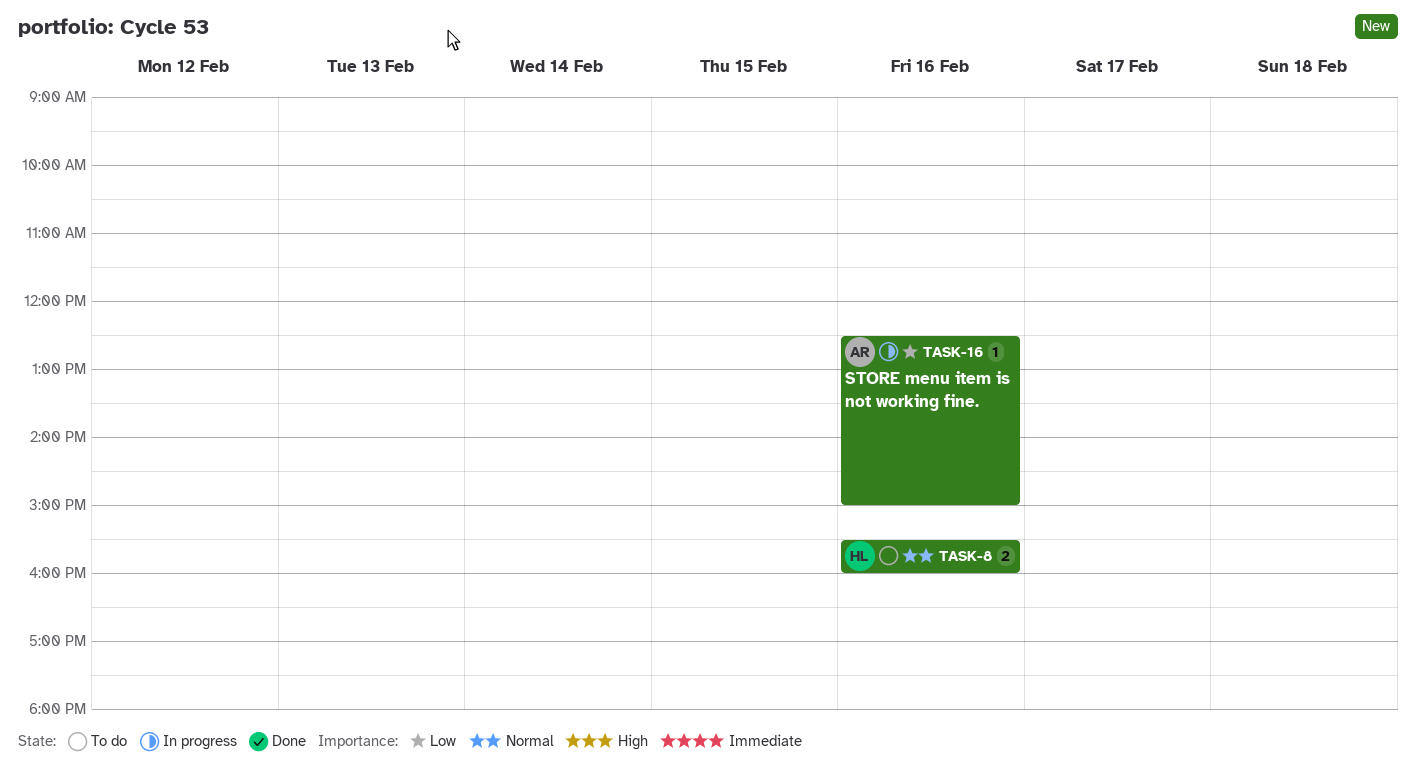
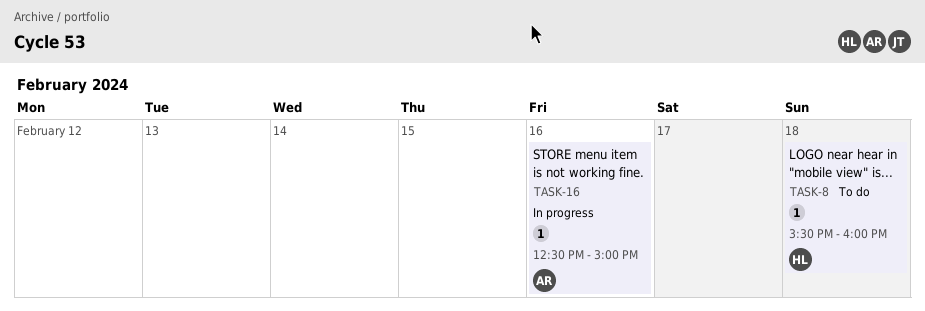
TASK-8, estimate: 2 -> 1
TASK-8, day: Feb 16 -> Feb 18

